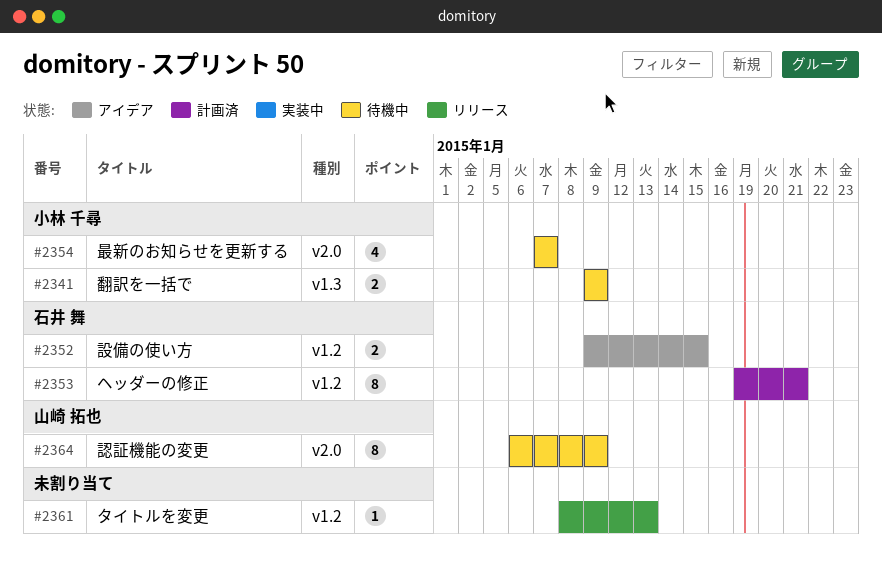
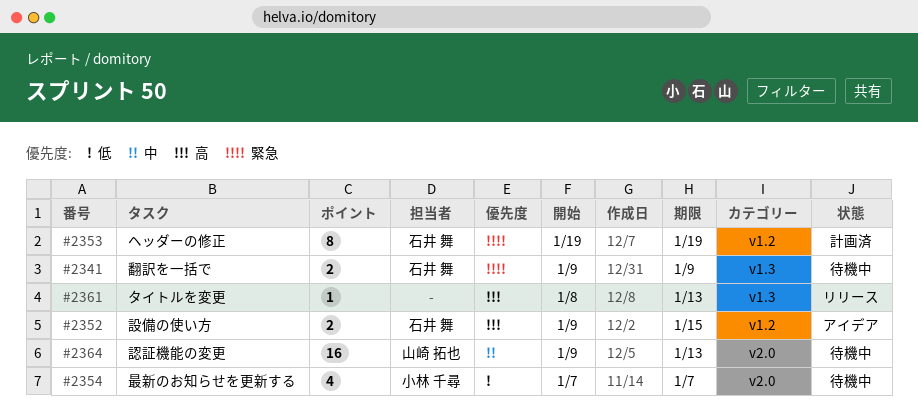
#2341, owner: 小林 千尋 -> 石井 舞
#2353, due: Jan 21 -> Jan 19
#2361, label: v1.2 -> v1.3
#2364, estimate: 8 -> 16
#2364, start: Jan 6 -> Jan 9
#2364, due: Jan 9 -> Jan 13

